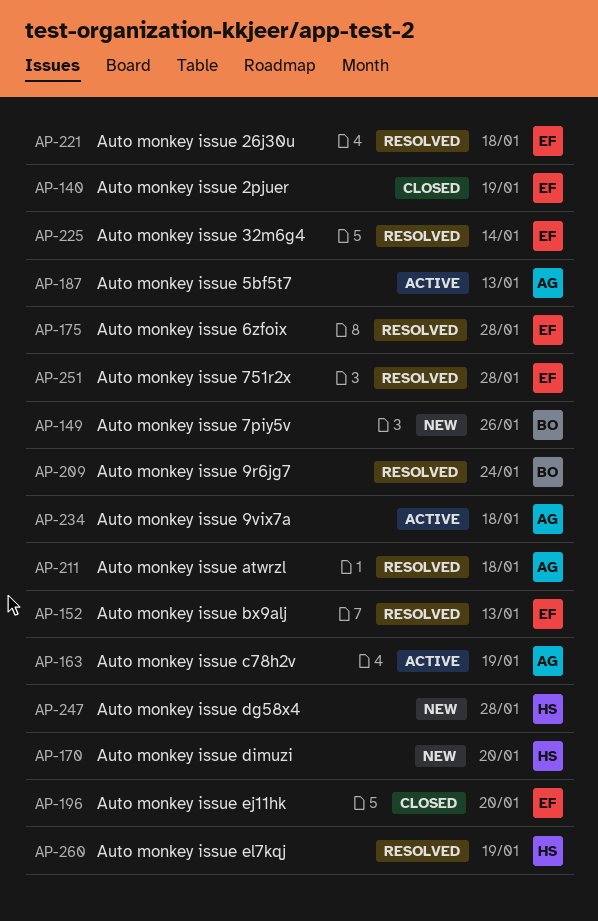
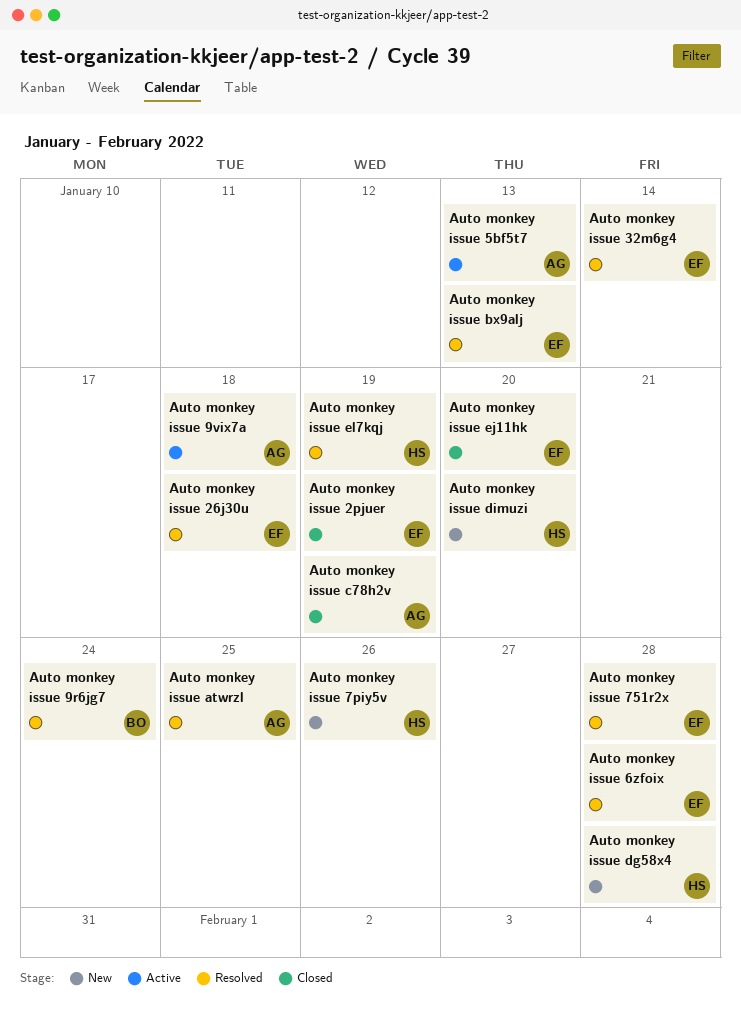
Auto monkey issue 7piy5v, owner: BO -> HS
Auto monkey issue atwrzl, due: Jan 18 -> Jan 25
Auto monkey issue c78h2v, status: Active -> Closed

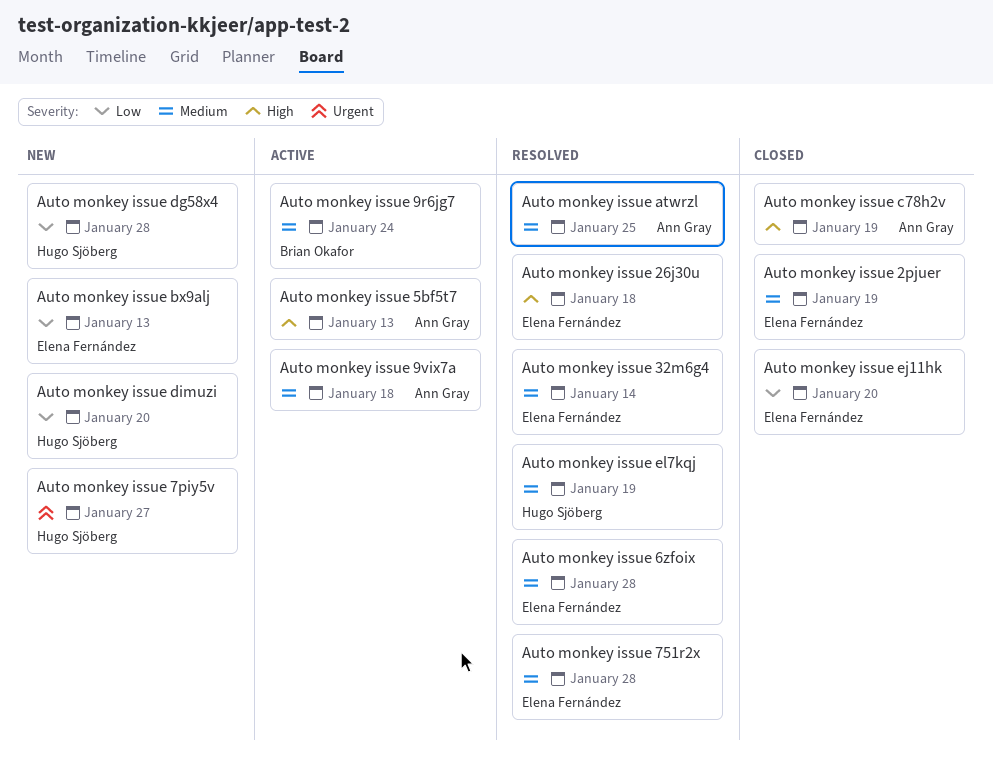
Auto monkey issue 7piy5v, due: Jan 26 -> Jan 27
Auto monkey issue 9r6jg7, status: Resolved -> Active
Auto monkey issue bx9alj, status: Resolved -> New

